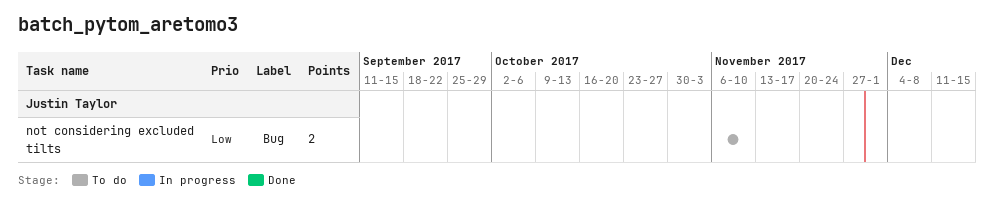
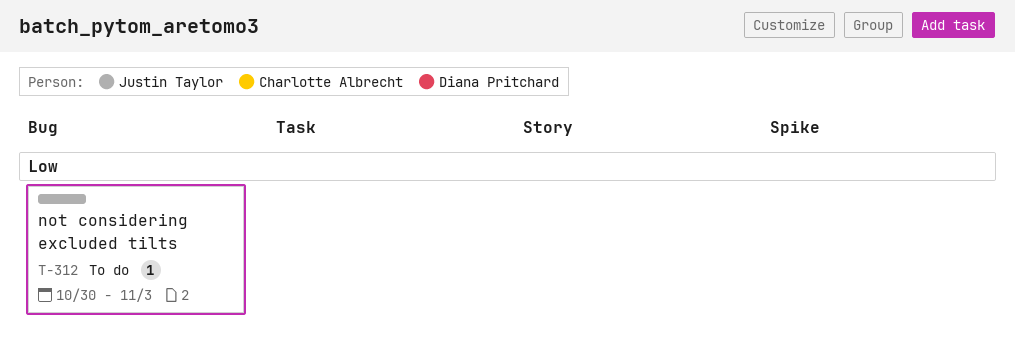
not considering excluded tilts, estimate: 2 -> 1
not considering excluded tilts, start: Nov 6 -> Oct 30
not considering excluded tilts, due: Nov 10 -> Nov 3

